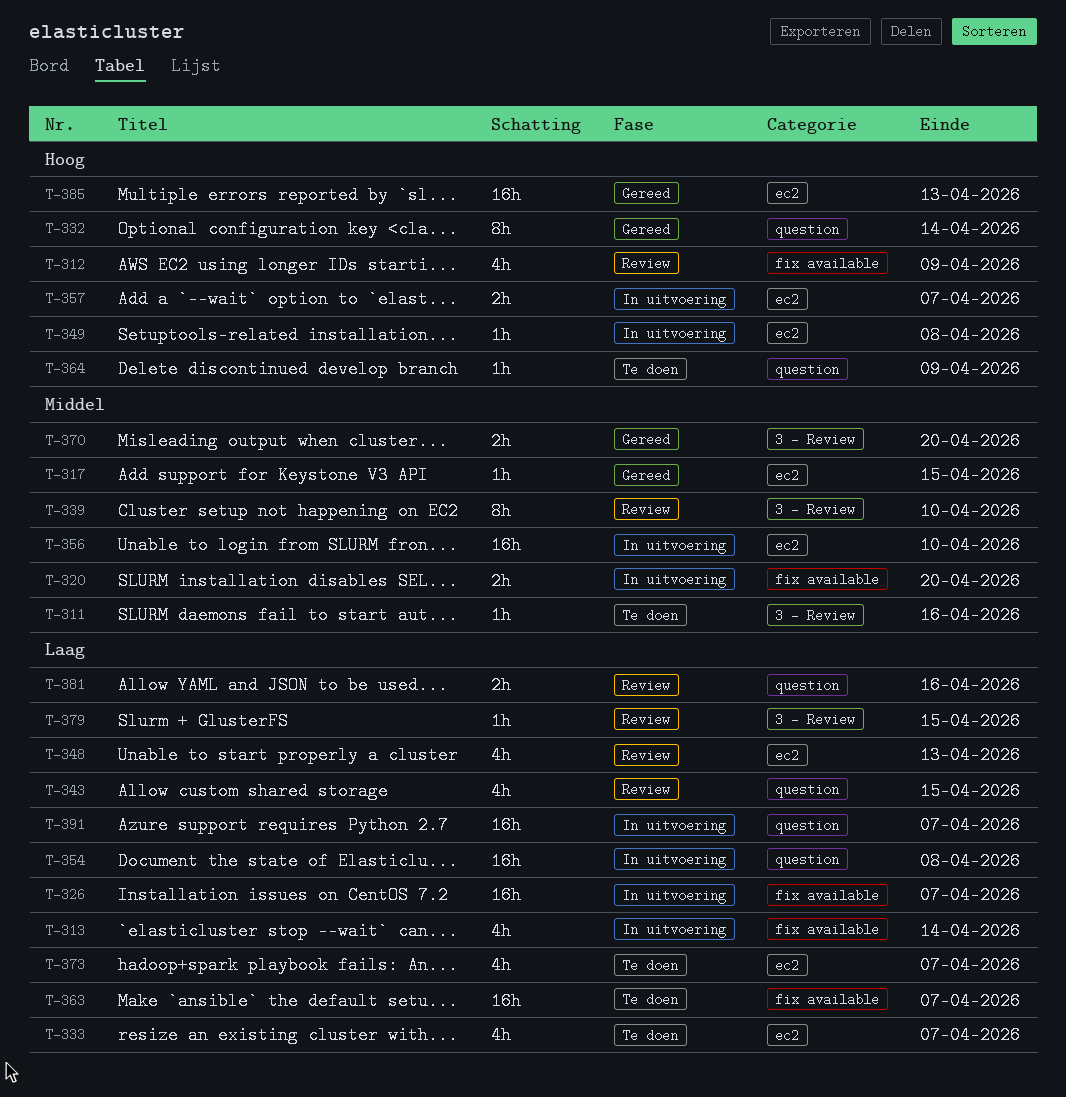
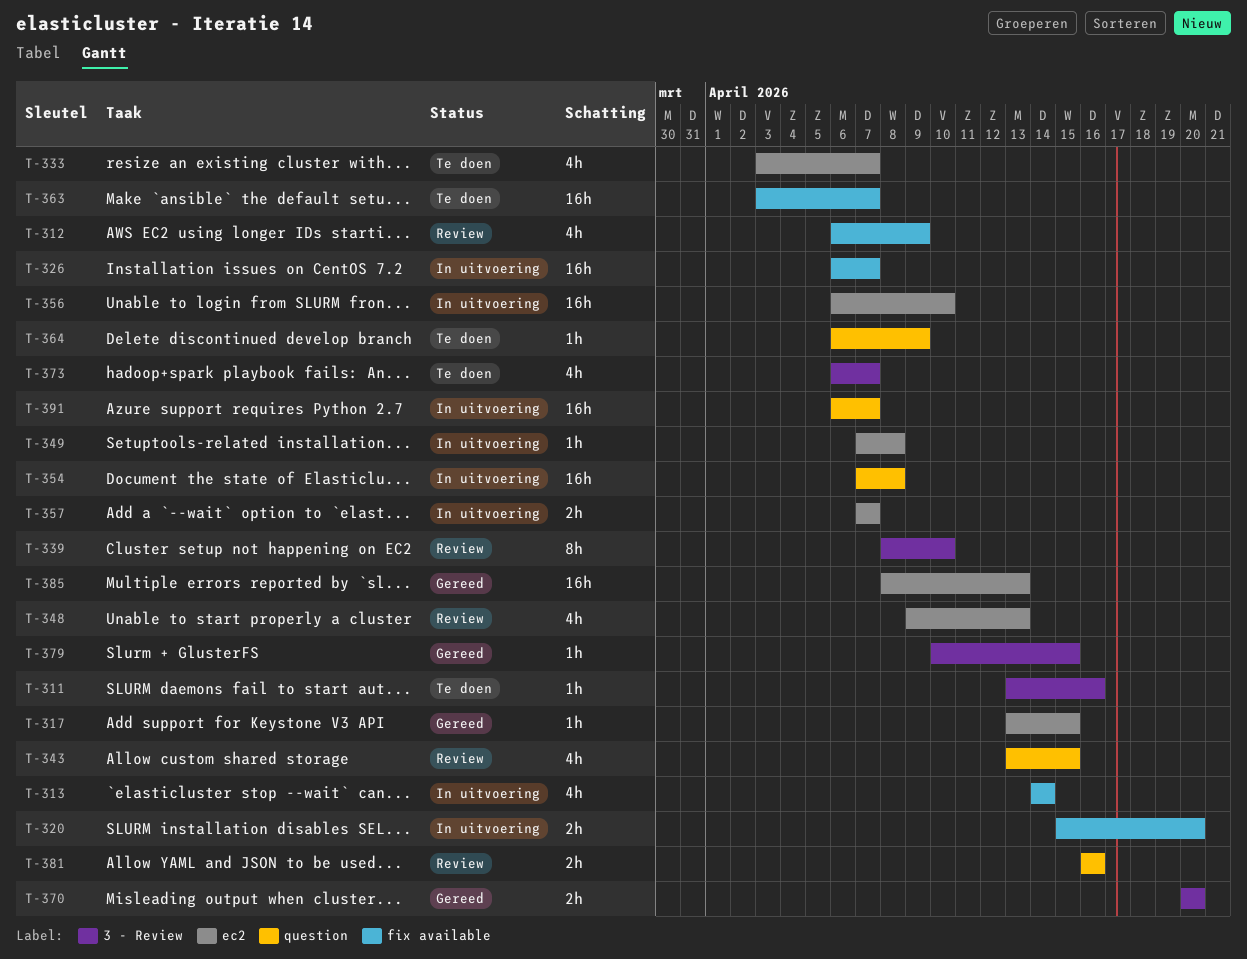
T-332: present -> none
T-373, label: ec2 -> 3 - Review
T-379, status: Review -> Gereed

